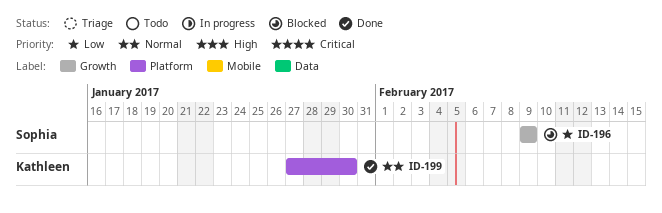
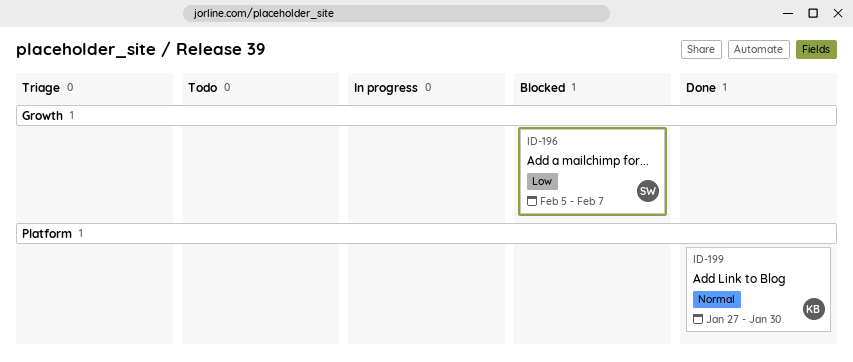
ID-196, start: Feb 9 -> Feb 5
ID-196, due: Feb 9 -> Feb 7

